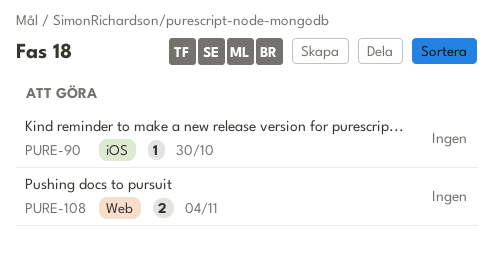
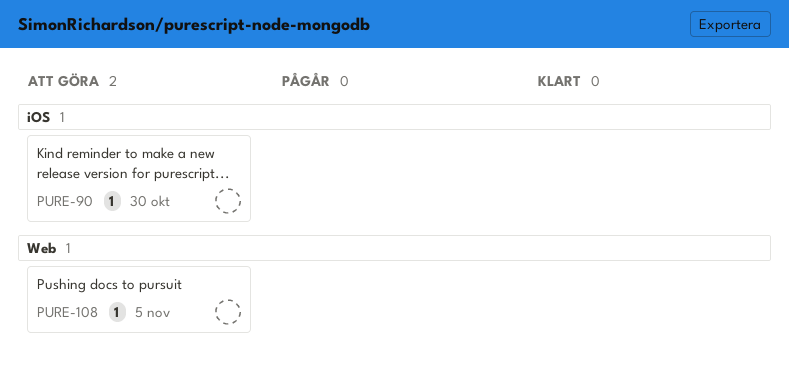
PURE-108, estimate: 2 -> 1
PURE-108, due: Nov 4 -> Nov 5

